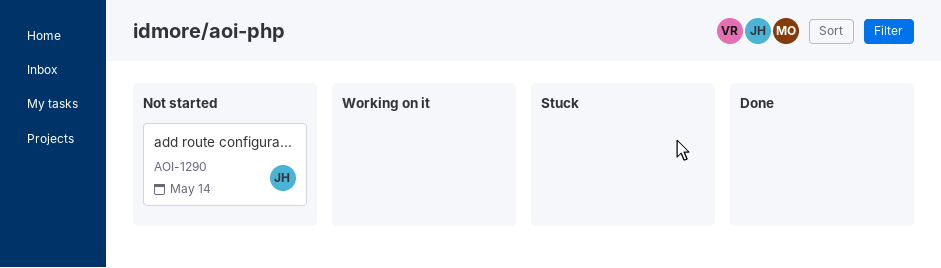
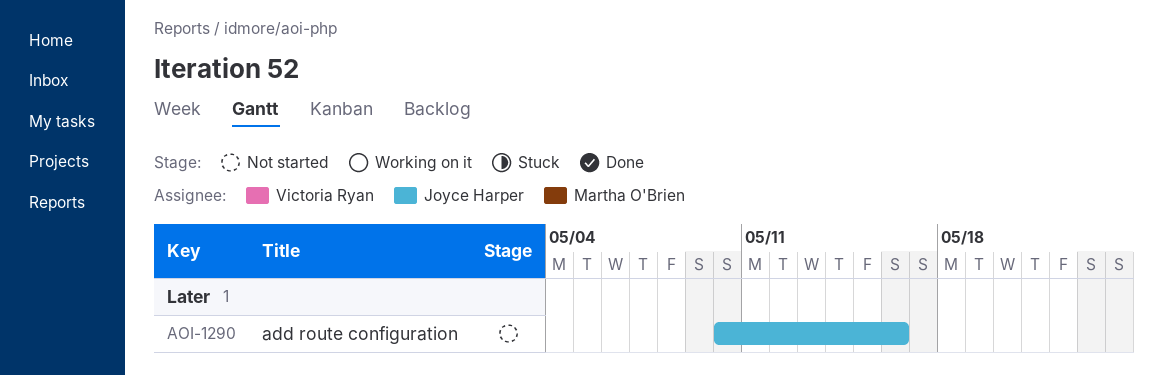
AOI-1290, due: May 14 -> May 16

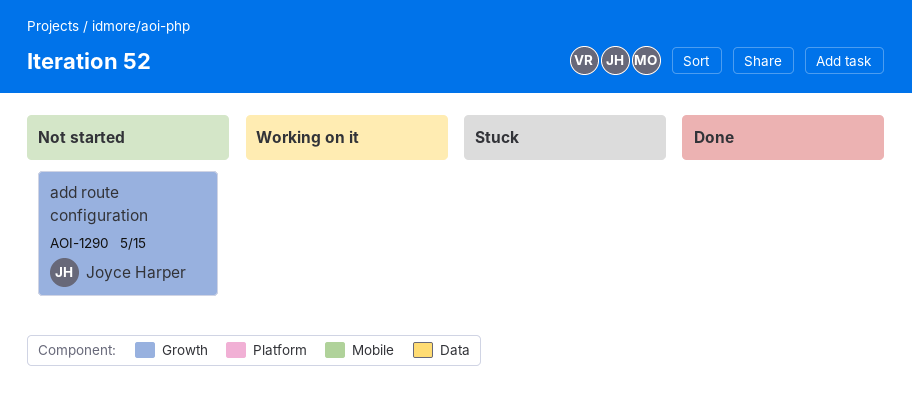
AOI-1290, due: May 16 -> May 15

